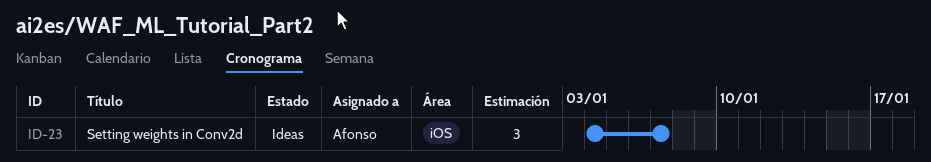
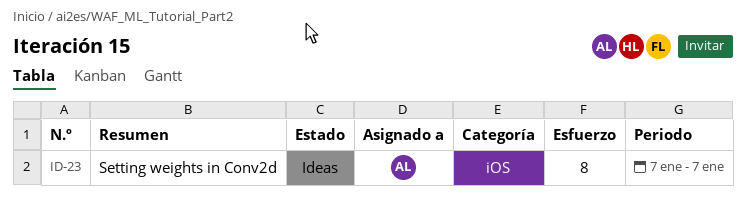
ID-23, estimate: 3 -> 8
ID-23, start: Jan 4 -> Jan 7

